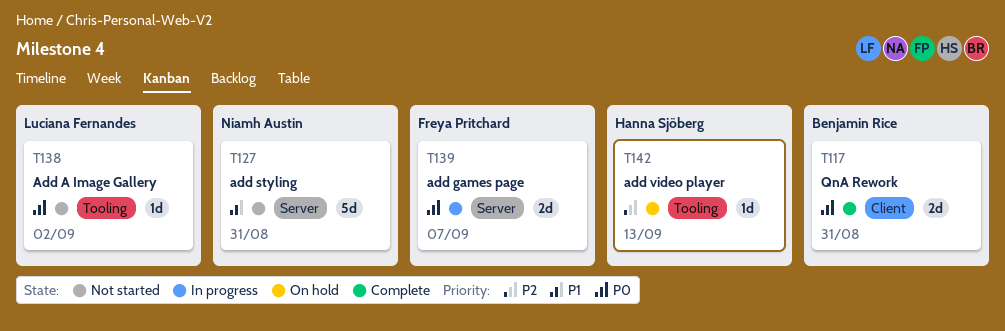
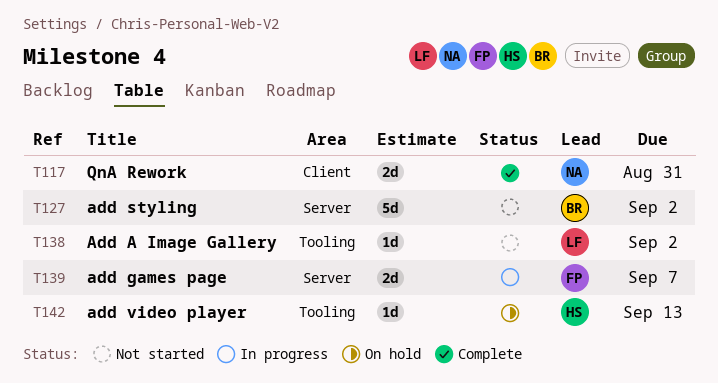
T117, owner: Benjamin Rice -> Niamh Austin
T127, owner: Niamh Austin -> Benjamin Rice
T127, due: Aug 31 -> Sep 2

